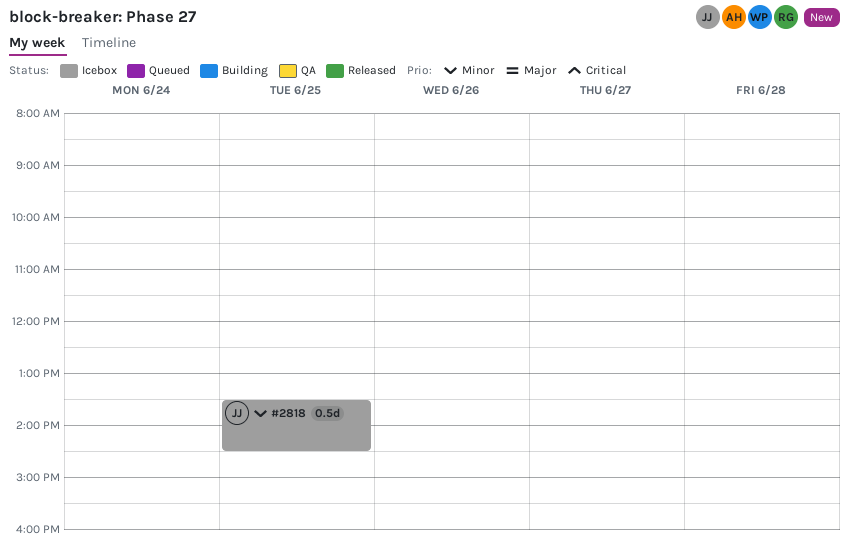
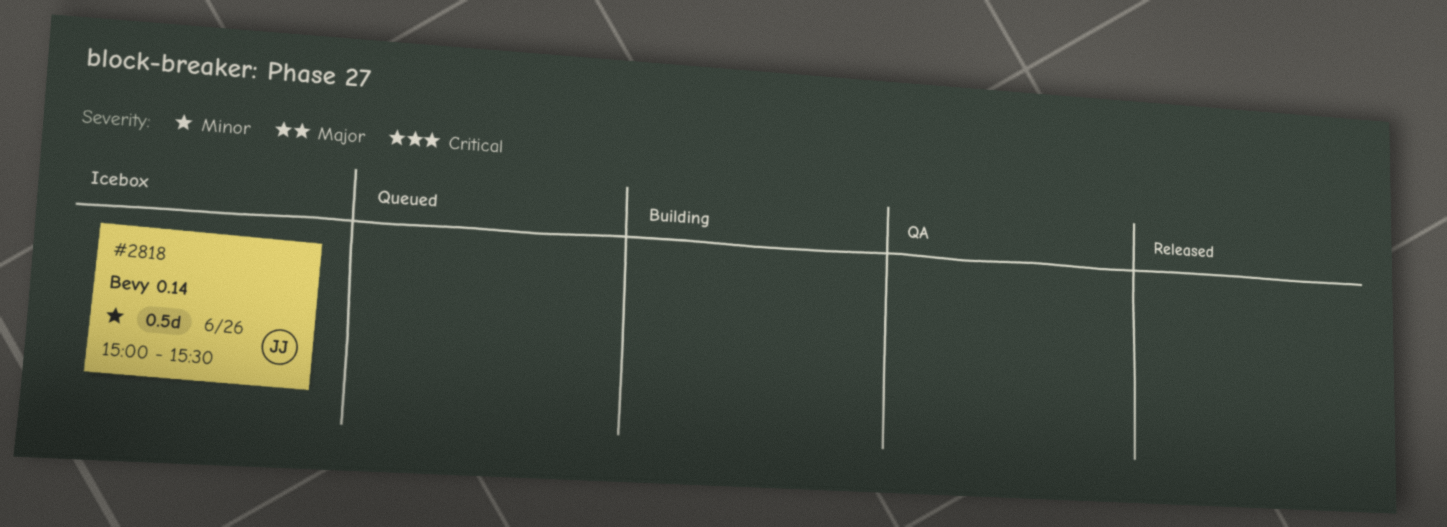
#2818, day: Jun 25 -> Jun 26
#2818, begins: 13:30 -> 15:00
#2818, ends: 14:30 -> 15:30

